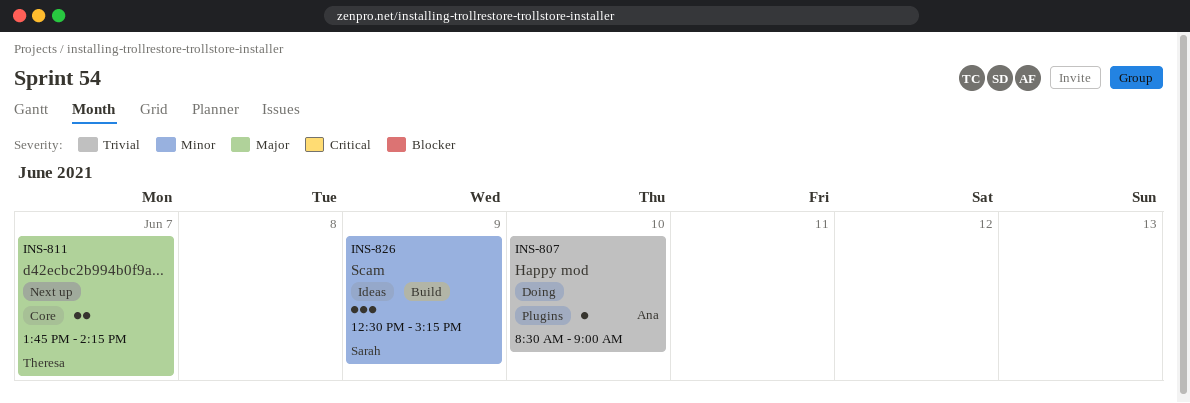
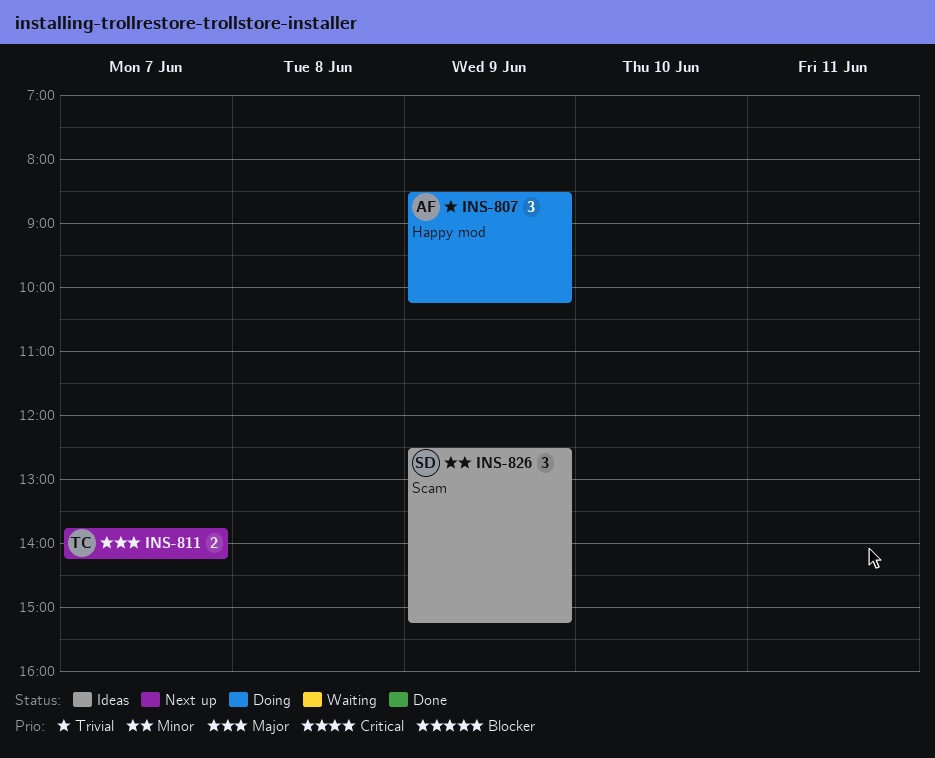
INS-807, estimate: 1 -> 3
INS-807, day: Jun 10 -> Jun 9
INS-807, ends: 09:00 -> 10:15

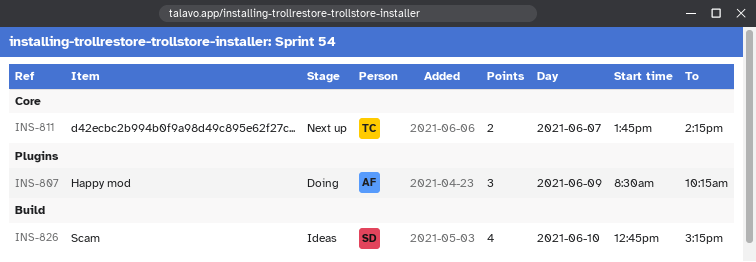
INS-826, estimate: 3 -> 4
INS-826, day: Jun 9 -> Jun 10
INS-826, begins: 12:30 -> 12:45

